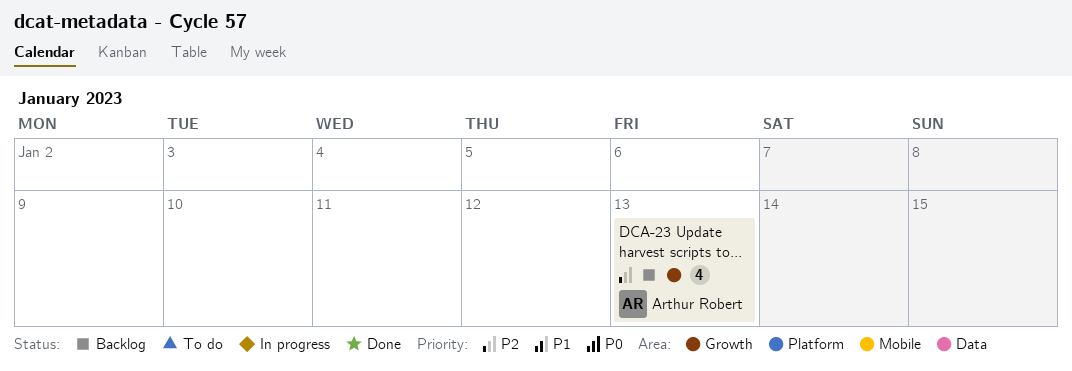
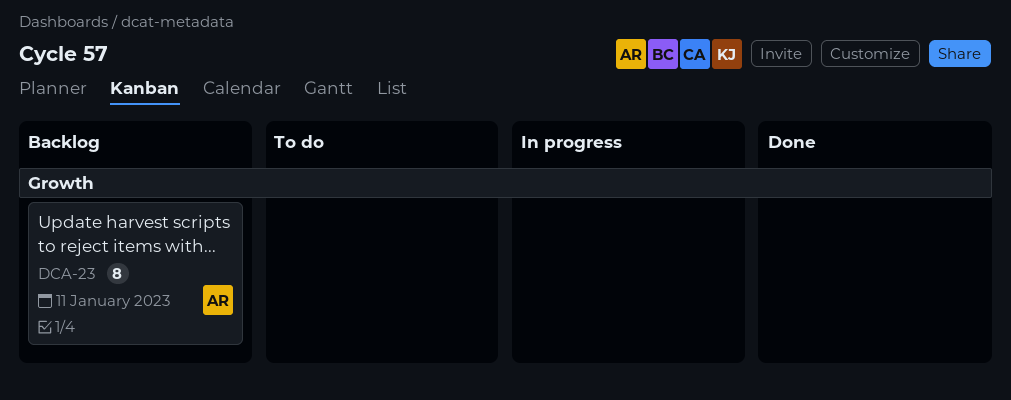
DCA-23, estimate: 4 -> 8
DCA-23, due: Jan 13 -> Jan 11

